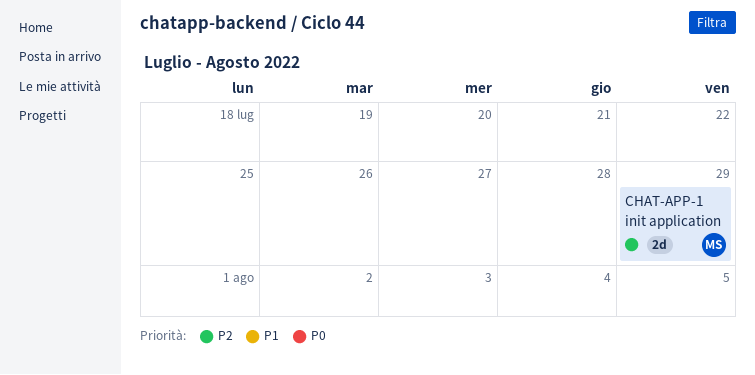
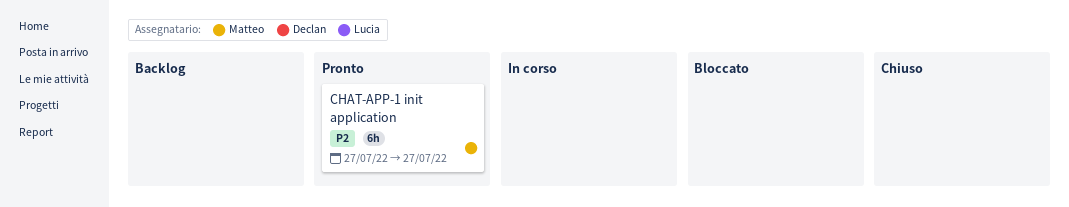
CHAT-APP-1 init application, estimate: 2d -> 6h
CHAT-APP-1 init application, due: Jul 29 -> Jul 27

